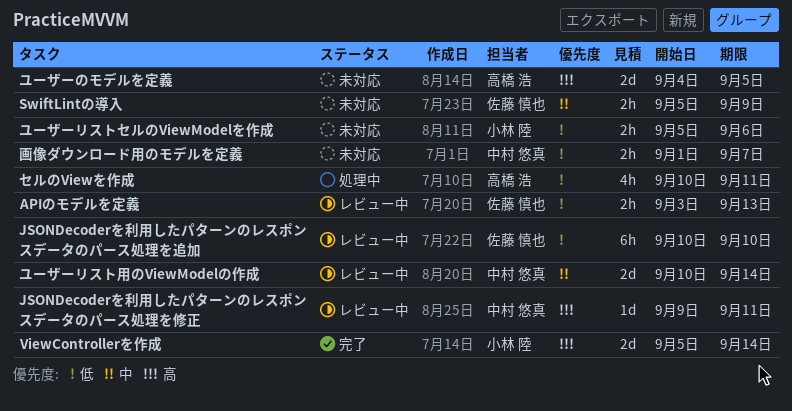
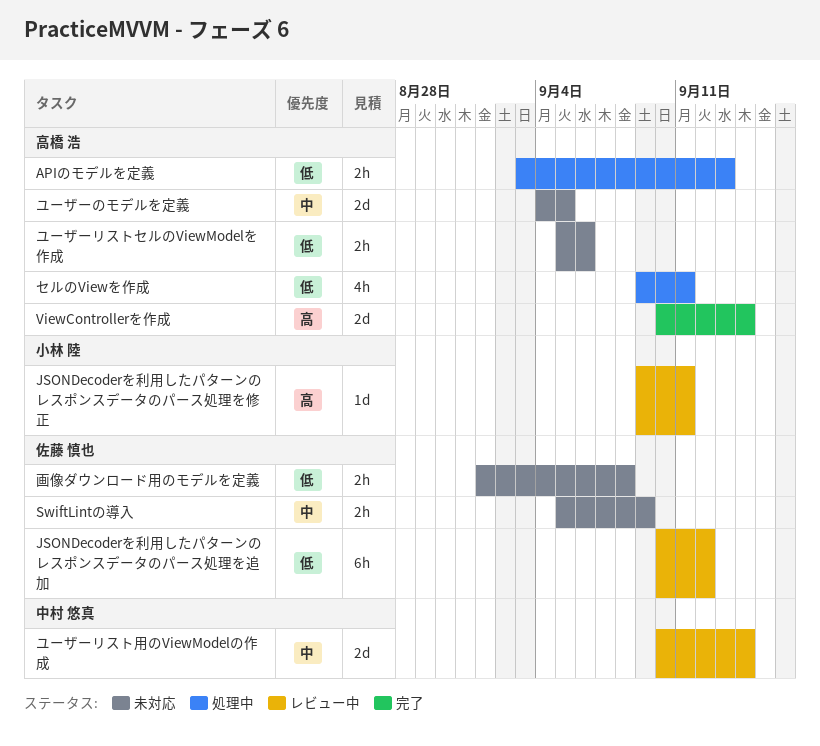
APIのモデルを定義, status: レビュー中 -> 処理中
APIのモデルを定義, owner: 佐藤 慎也 -> 高橋 浩
JSONDecoderを利用したパターンのレスポンスデータのパース処理を修正, owner: 中村 悠真 -> 小林 陸
JSONDecoderを利用したパターンのレスポンスデータのパース処理を追加, due: Sep 10 -> Sep 12
ViewControllerを作成, owner: 小林 陸 -> 高橋 浩
ViewControllerを作成, start: Sep 5 -> Sep 10
セルのViewを作成, start: Sep 10 -> Sep 9
ユーザーのモデルを定義, priority: 高 -> 中
ユーザーリストセルのViewModelを作成, owner: 小林 陸 -> 高橋 浩
画像ダウンロード用のモデルを定義, owner: 中村 悠真 -> 佐藤 慎也
画像ダウンロード用のモデルを定義, due: Sep 7 -> Sep 8

